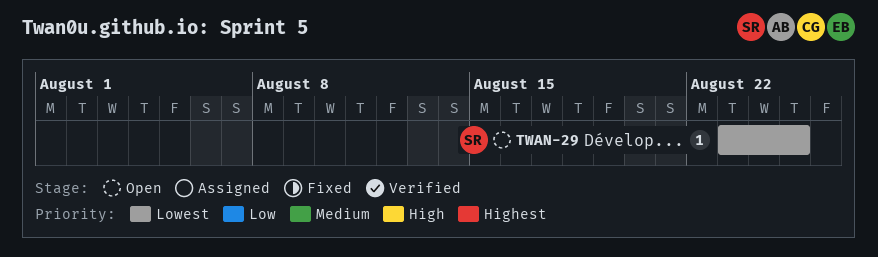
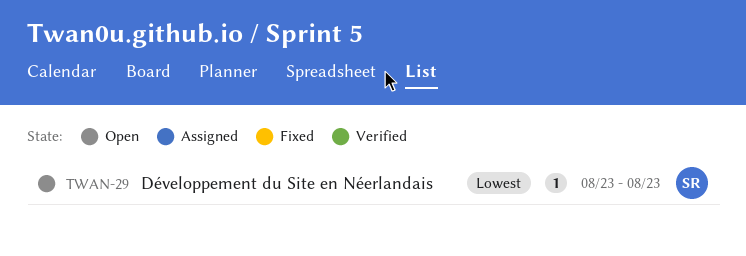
TWAN-29, due: Aug 25 -> Aug 23

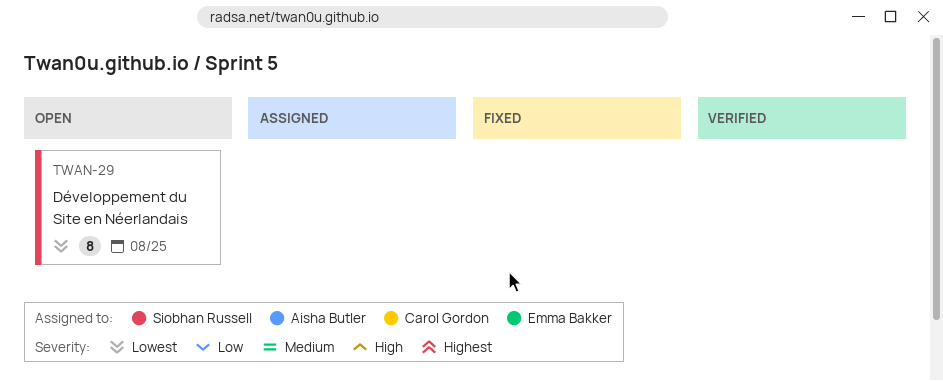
TWAN-29, estimate: 1 -> 8
TWAN-29, due: Aug 23 -> Aug 25

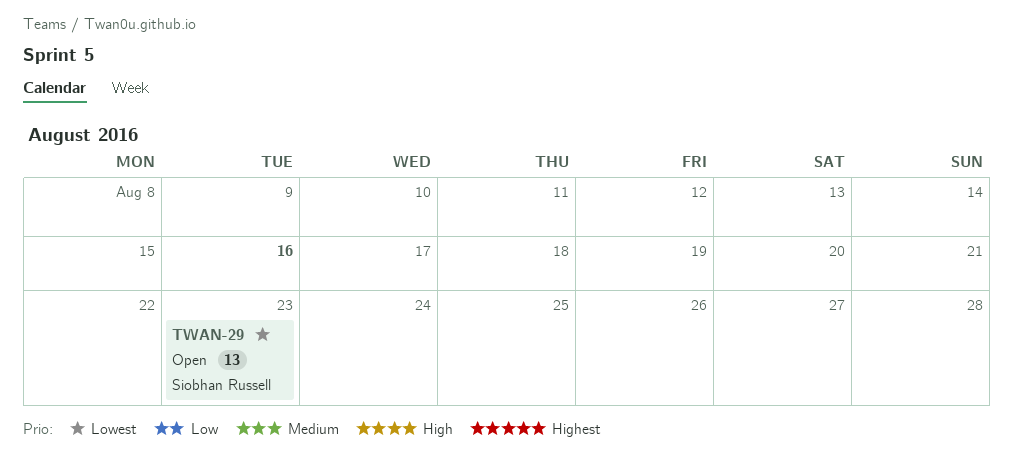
TWAN-29, estimate: 8 -> 13
TWAN-29, due: Aug 25 -> Aug 23

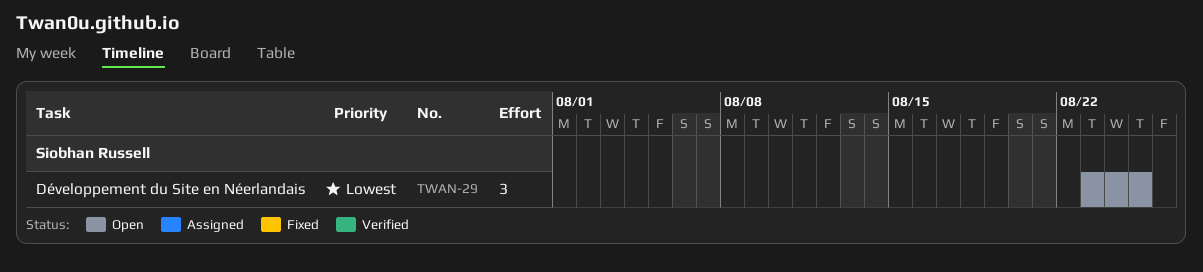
TWAN-29, estimate: 13 -> 3
TWAN-29, due: Aug 23 -> Aug 25

